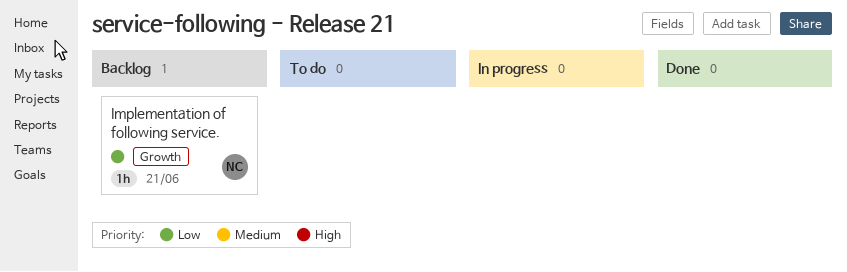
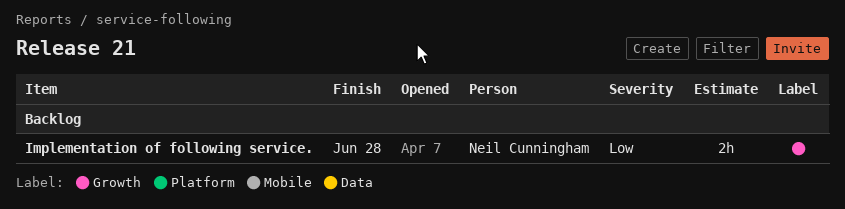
Implementation of following service., estimate: 1h -> 2h
Implementation of following service., due: Jun 21 -> Jun 28

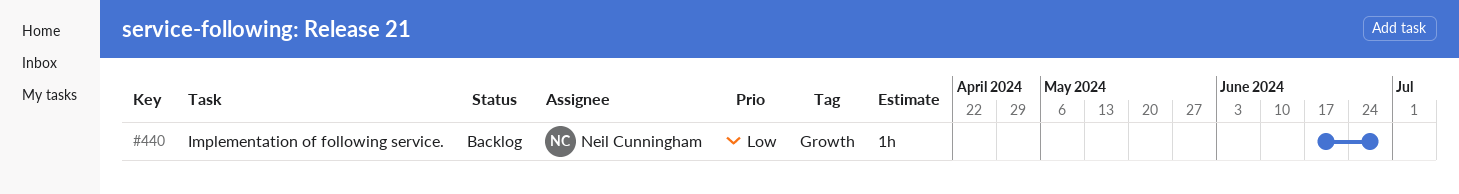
Implementation of following service., estimate: 2h -> 1h

